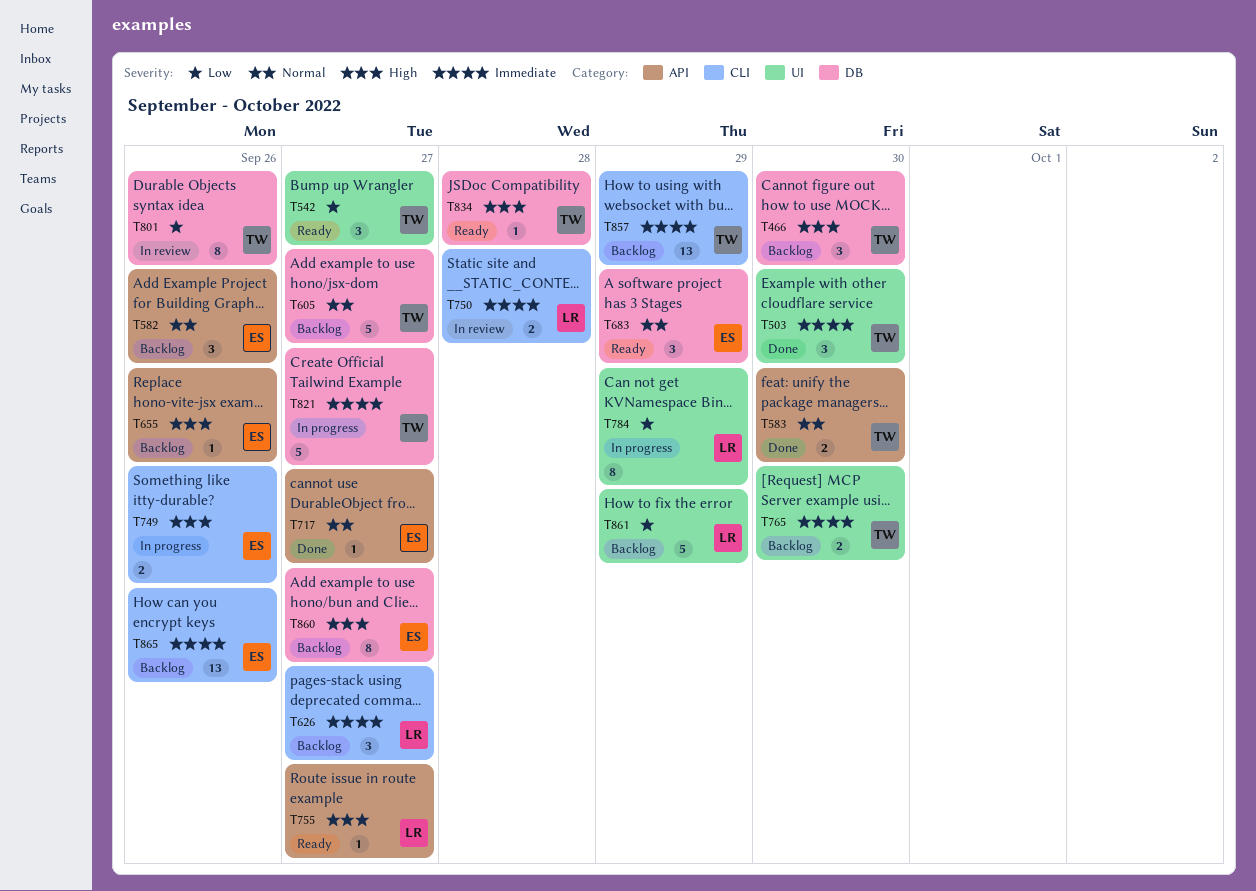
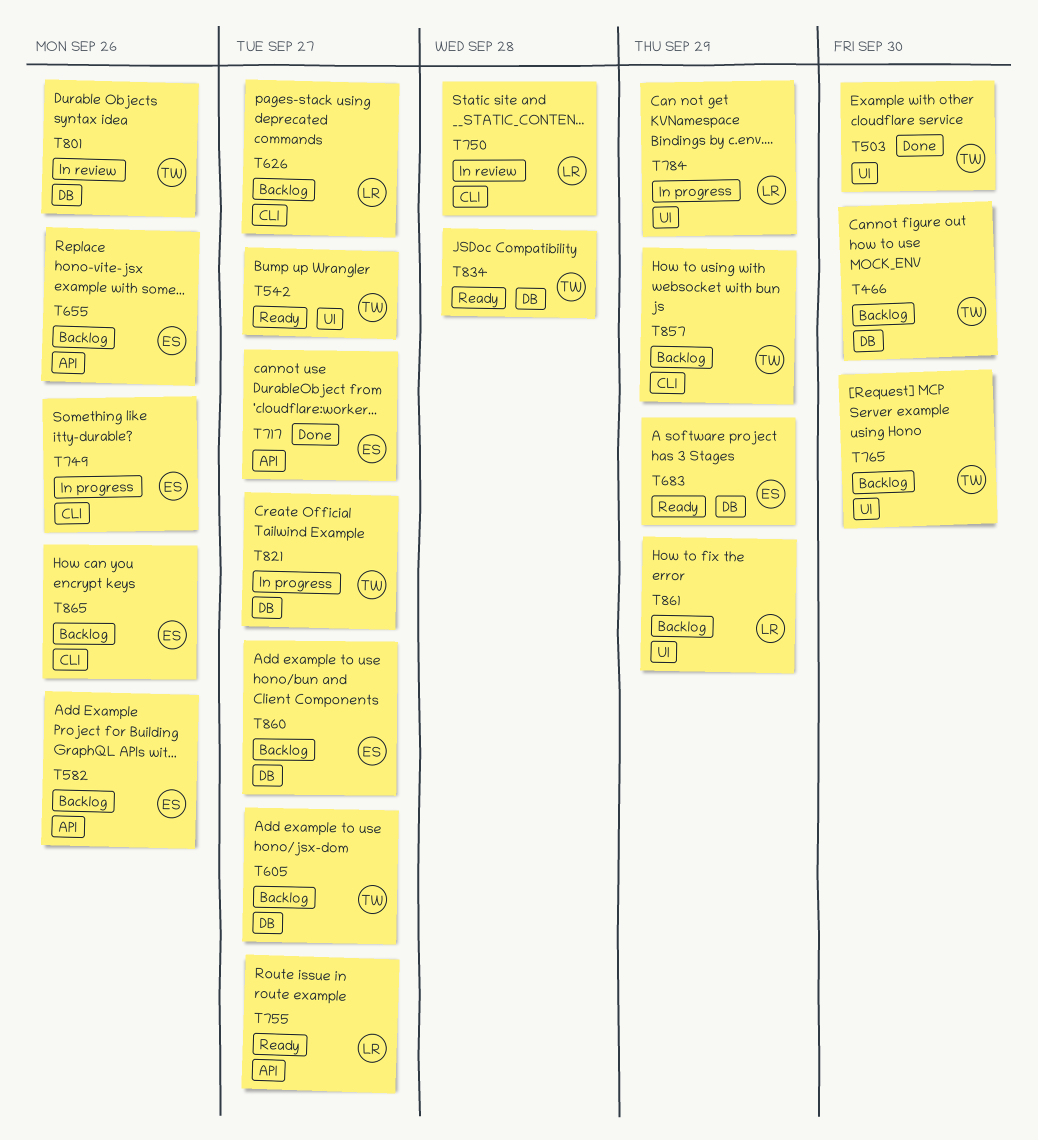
T583: present -> none

